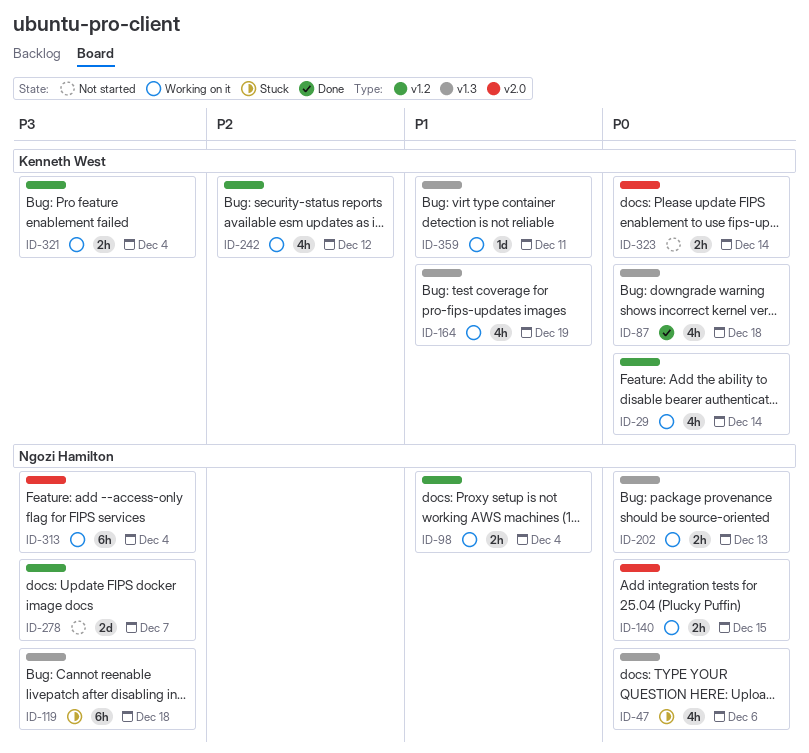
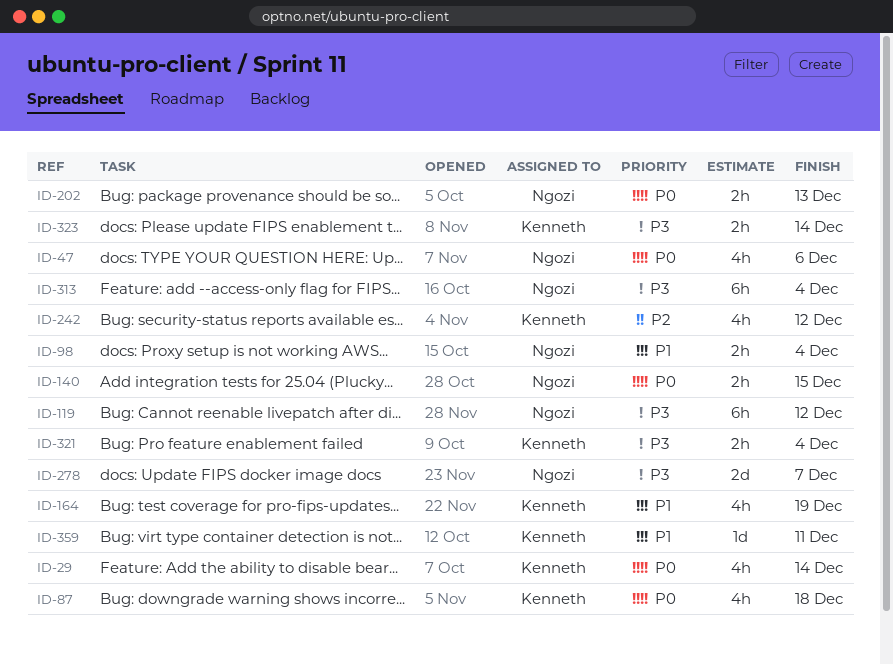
ID-119, due: Dec 18 -> Dec 12
ID-323, priority: P0 -> P3

